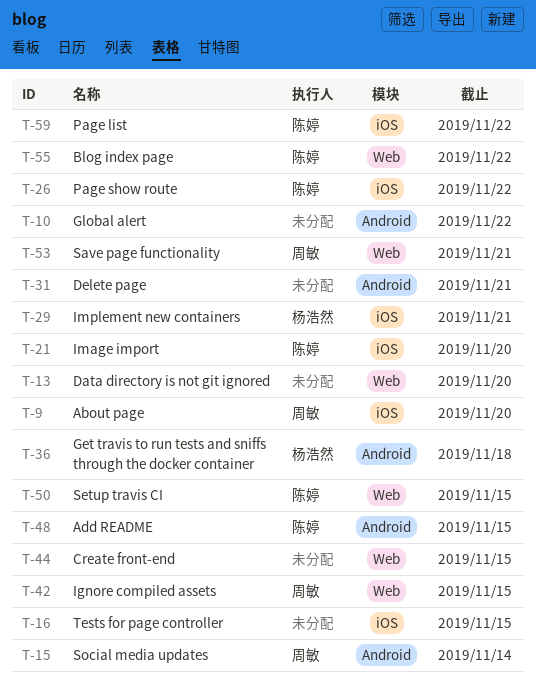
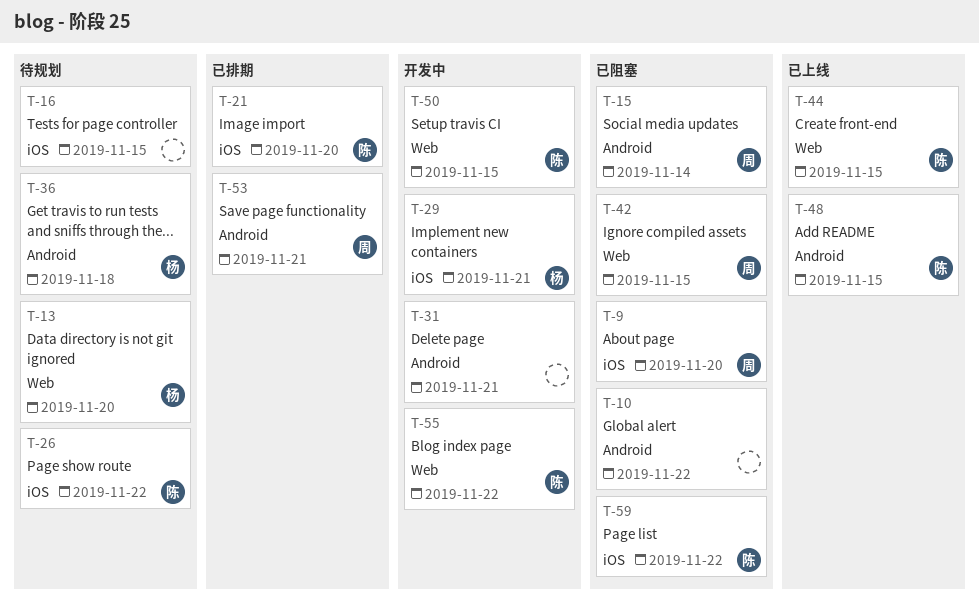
T-13, owner: none -> 杨浩然
T-44, owner: none -> 陈婷
T-53, label: Web -> Android

